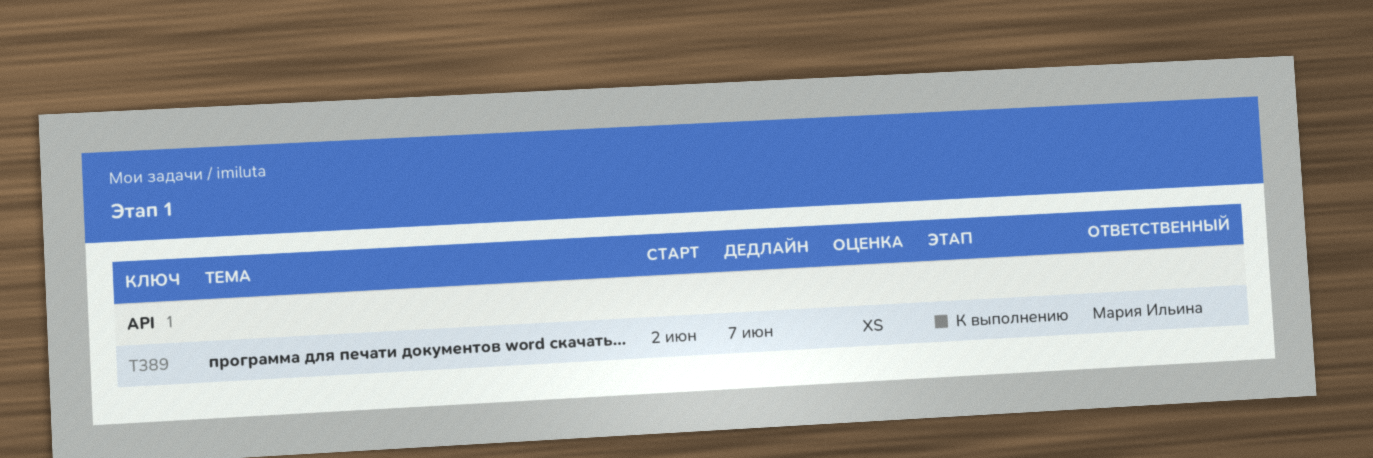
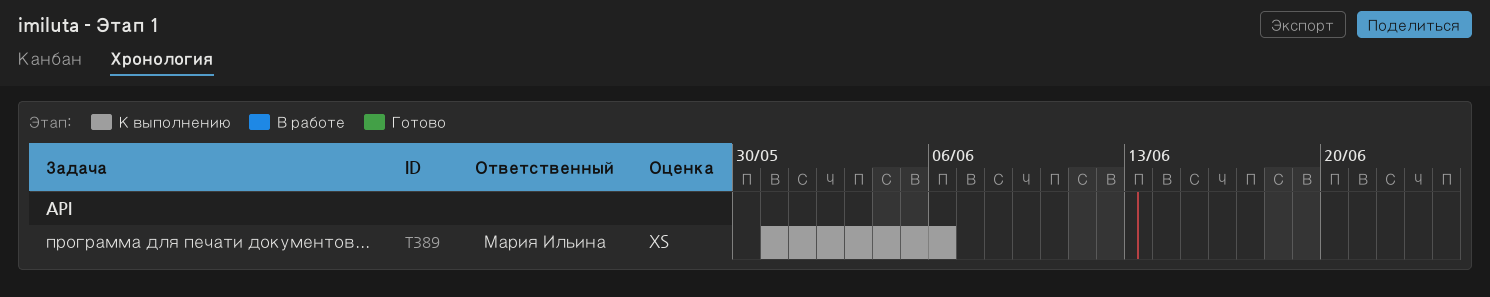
T389, start: Jun 2 -> May 31
T389, due: Jun 7 -> Jun 6

